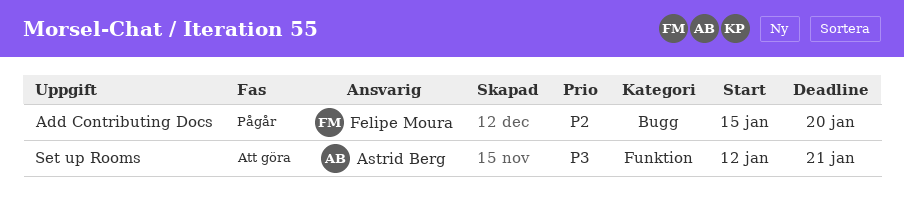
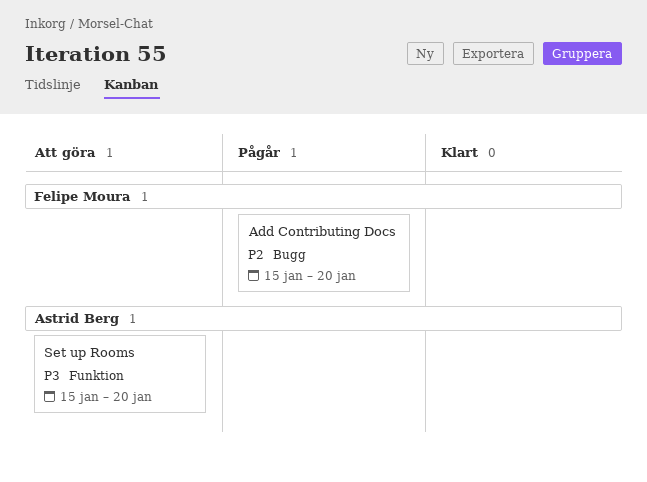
Set up Rooms, start: Jan 12 -> Jan 15
Set up Rooms, due: Jan 21 -> Jan 20

